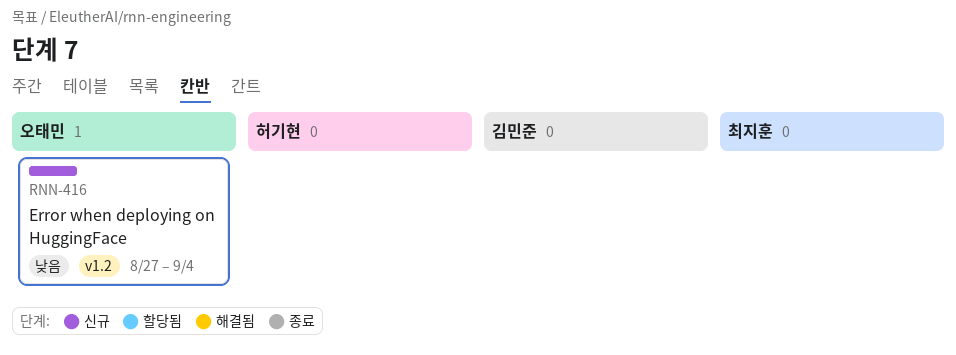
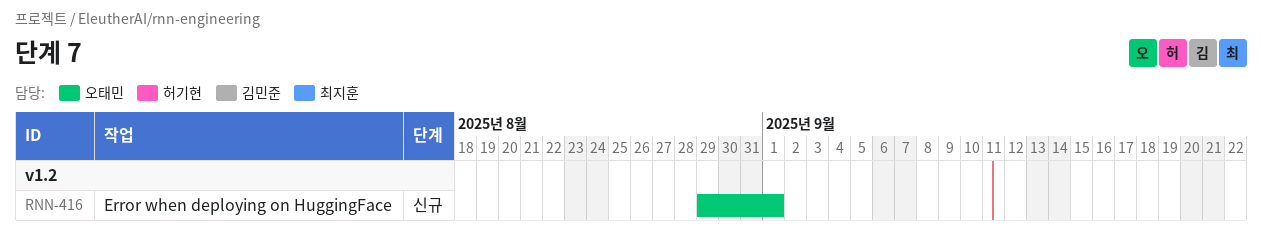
RNN-416, start: Aug 27 -> Aug 29
RNN-416, due: Sep 4 -> Sep 1

